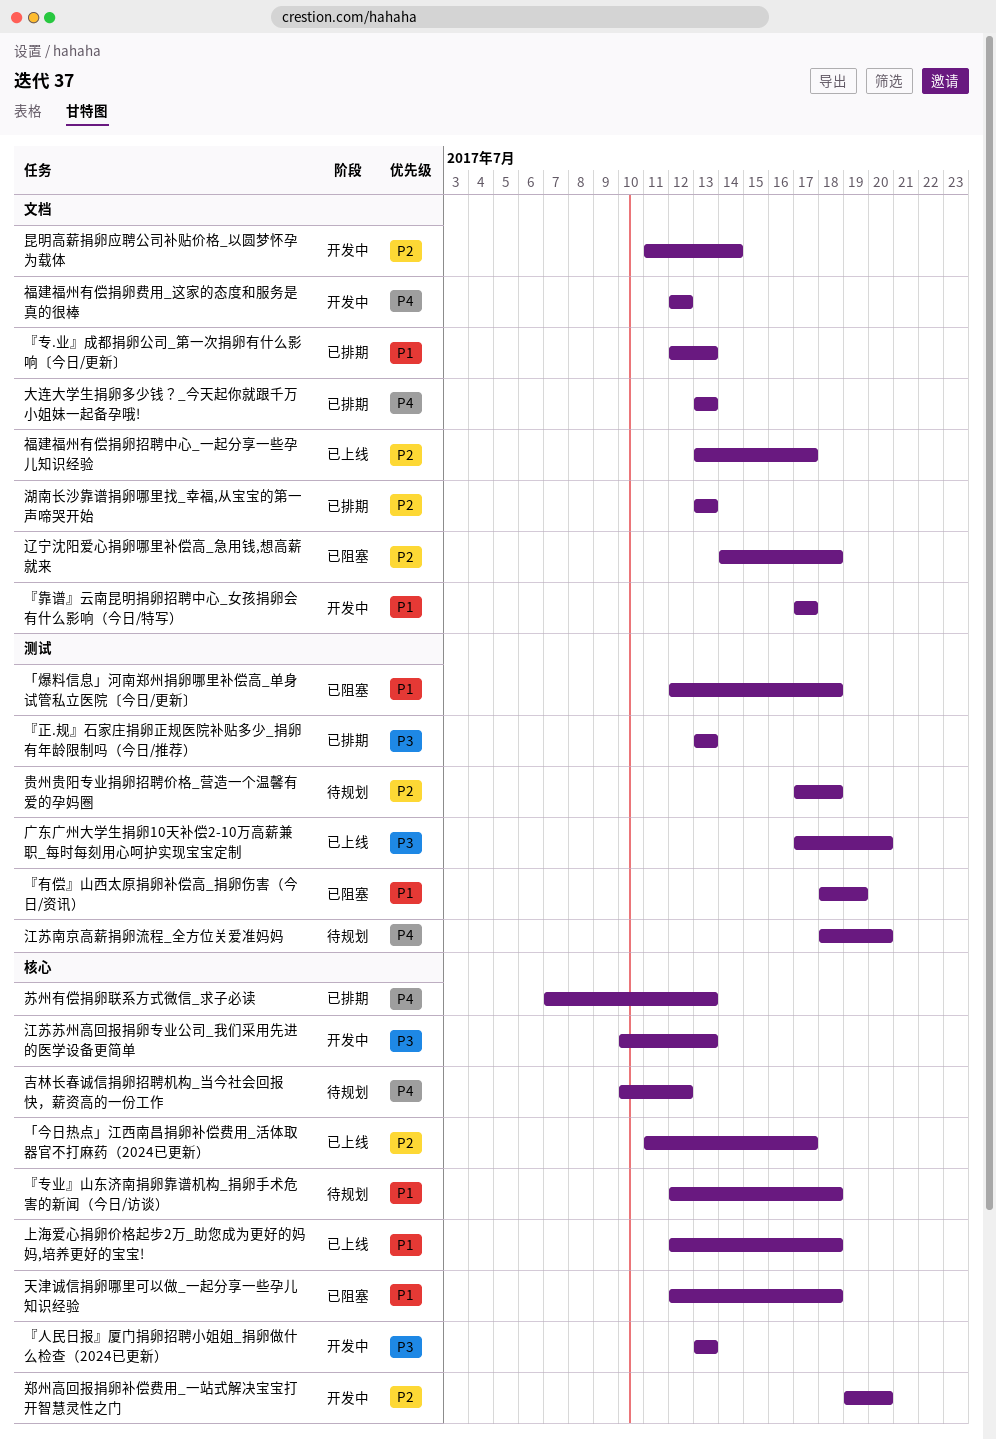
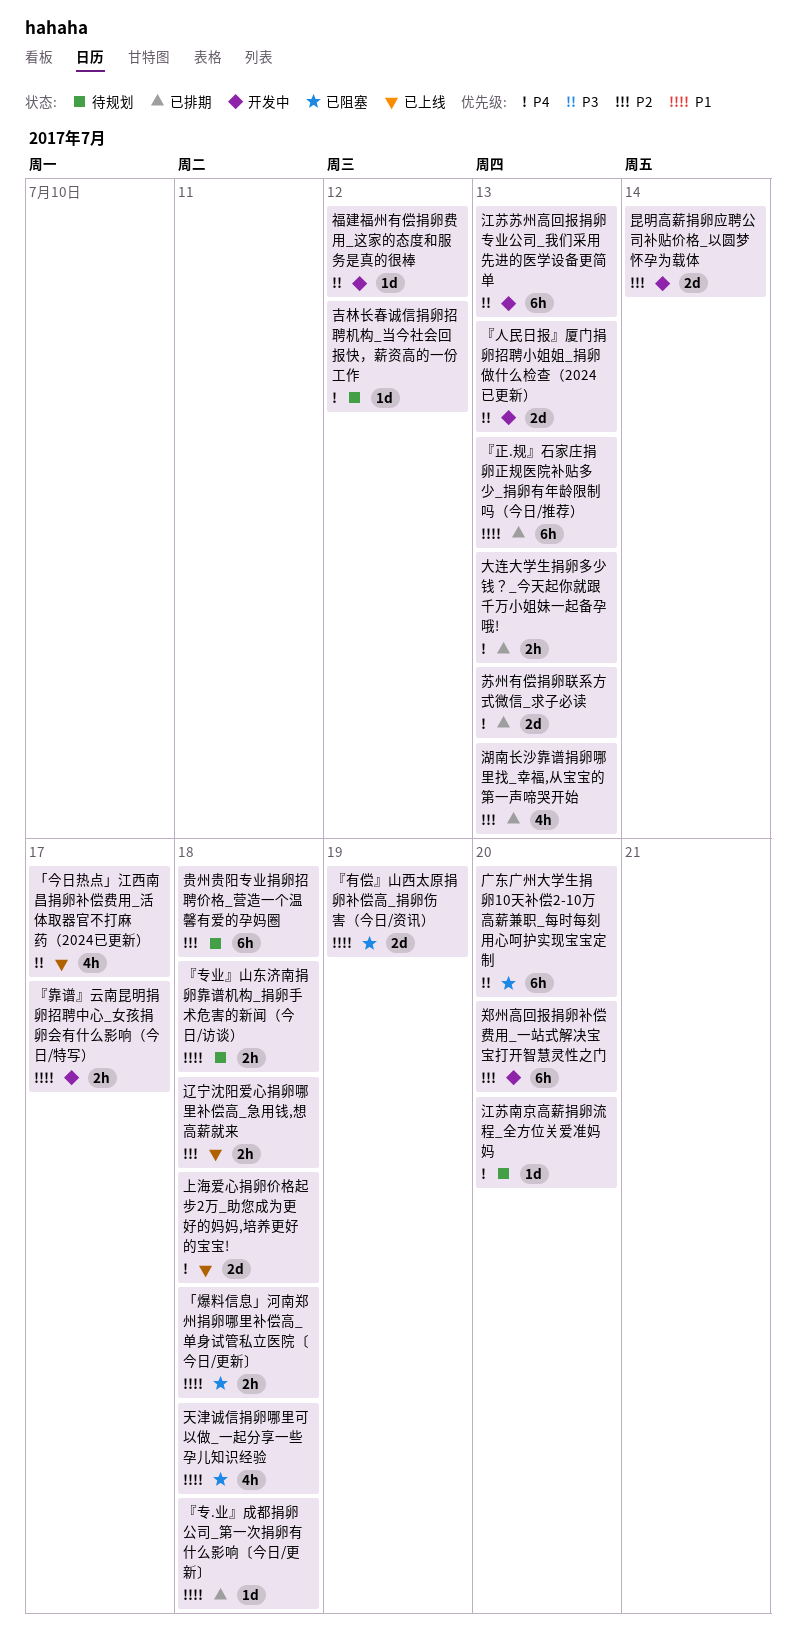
「今日热点」江西南昌捐卵补偿费用_活体取器官不打麻药（2024已更新）, priority: P2 -> P3
『专.业』成都捐卵公司_第一次捐卵有什么影响〔今日/更新〕, due: Jul 13 -> Jul 18
『正.规』石家庄捐卵正规医院补贴多少_捐卵有年龄限制吗（今日/推荐）, priority: P3 -> P1
上海爱心捐卵价格起步2万_助您成为更好的妈妈,培养更好的宝宝!, priority: P1 -> P4
广东广州大学生捐卵10天补偿2-10万高薪兼职_每时每刻用心呵护实现宝宝定制, status: 已上线 -> 已阻塞
福建福州有偿捐卵招聘中心_一起分享一些孕儿知识经验: present -> none
福建福州有偿捐卵费用_这家的态度和服务是真的很棒, priority: P4 -> P3
辽宁沈阳爱心捐卵哪里补偿高_急用钱,想高薪就来, status: 已阻塞 -> 已上线

